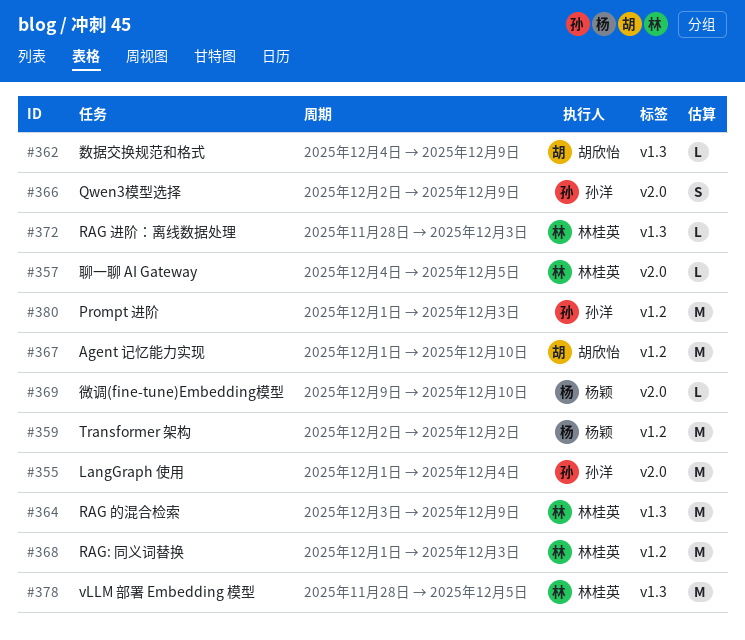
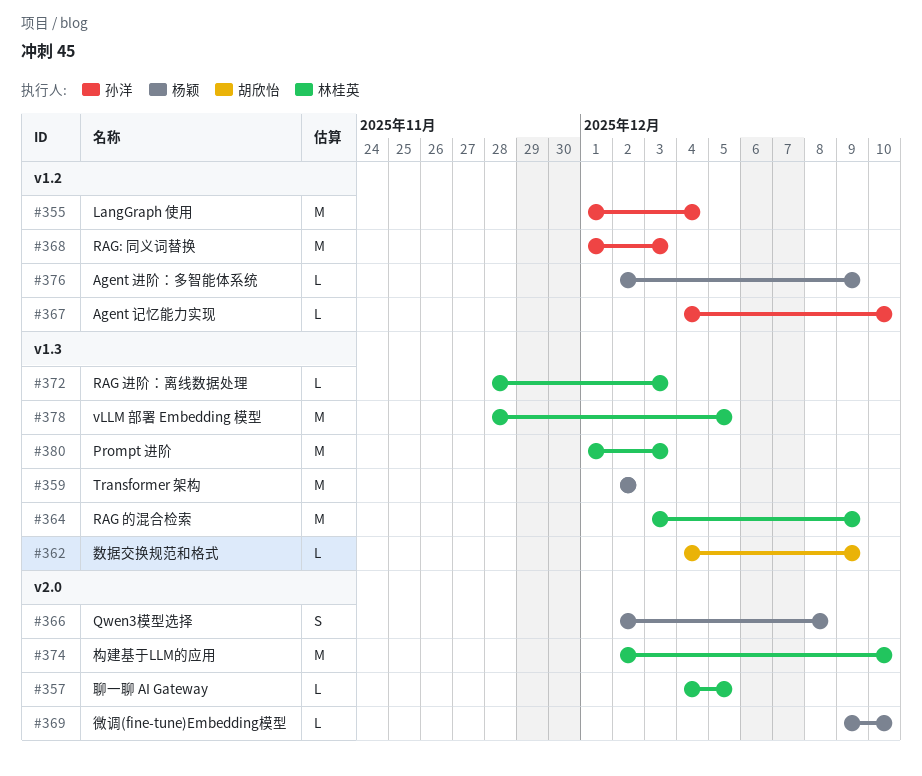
#355, label: v2.0 -> v1.2
#359, label: v1.2 -> v1.3
#366, owner: 孙洋 -> 杨颖
#366, due: Dec 9 -> Dec 8
#367, owner: 胡欣怡 -> 孙洋
#367, estimate: M -> L
#367, start: Dec 1 -> Dec 4
#368, owner: 林桂英 -> 孙洋
#374: none -> present
#376: none -> present
#380, owner: 孙洋 -> 林桂英
#380, label: v1.2 -> v1.3

